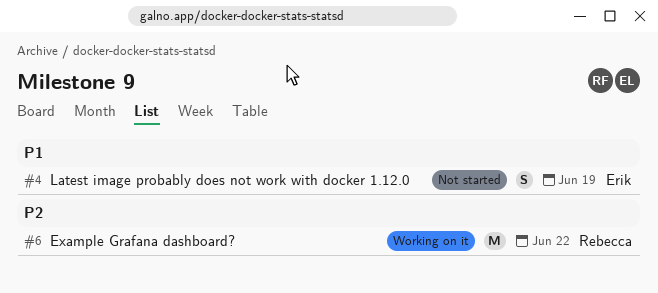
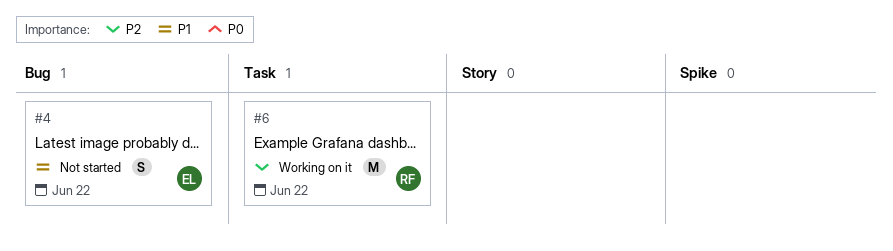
#4, due: Jun 19 -> Jun 22

